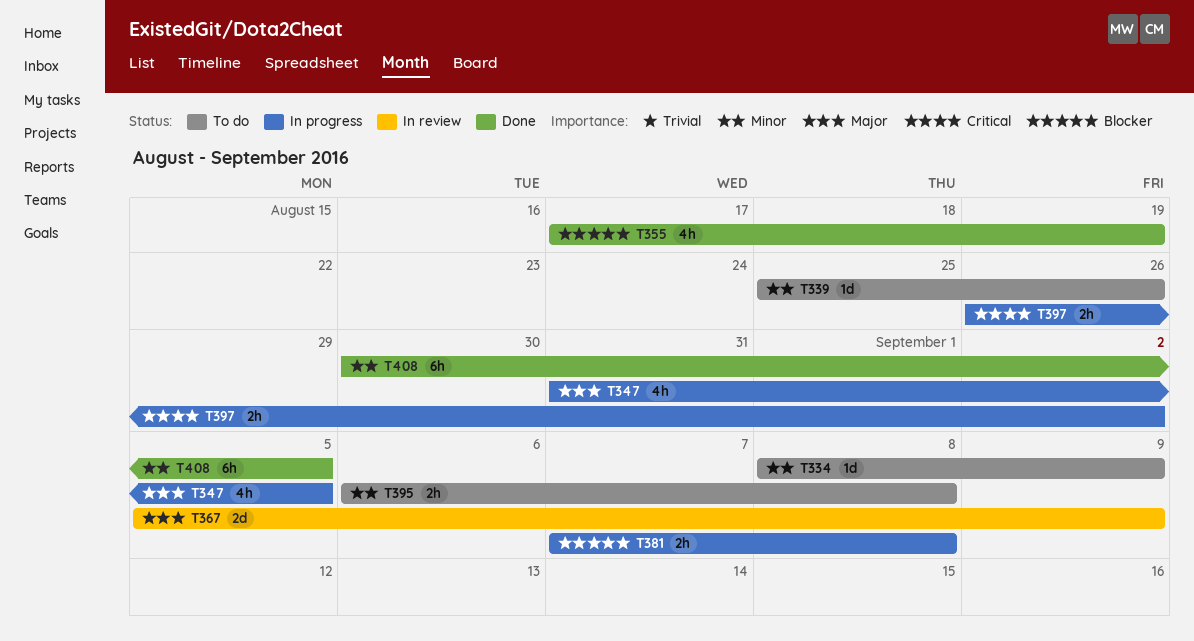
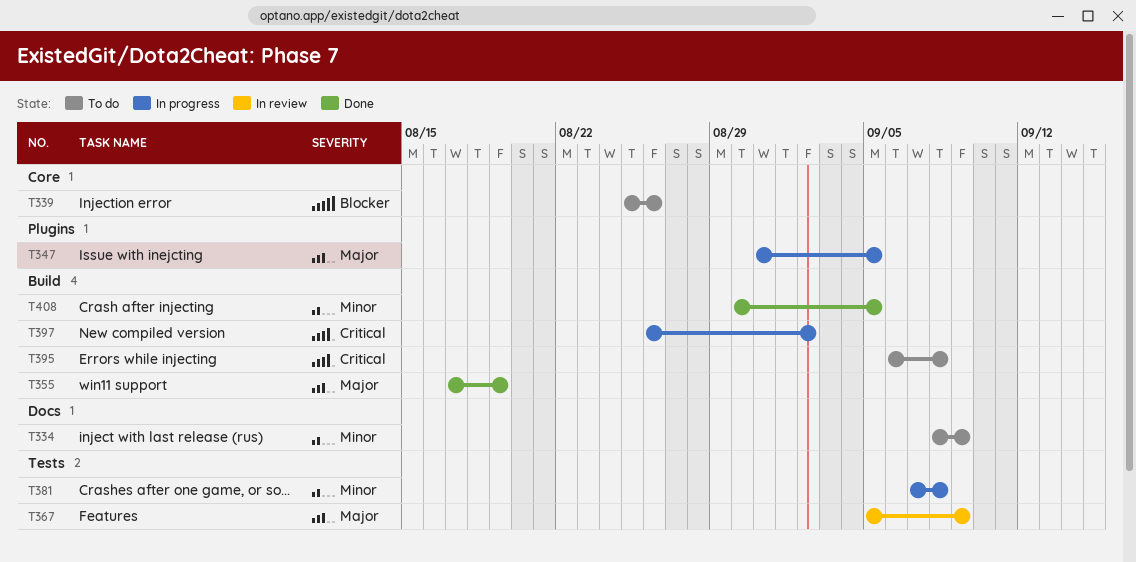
T339, priority: Minor -> Blocker
T355, priority: Blocker -> Major
T381, priority: Blocker -> Minor
T395, priority: Minor -> Critical

